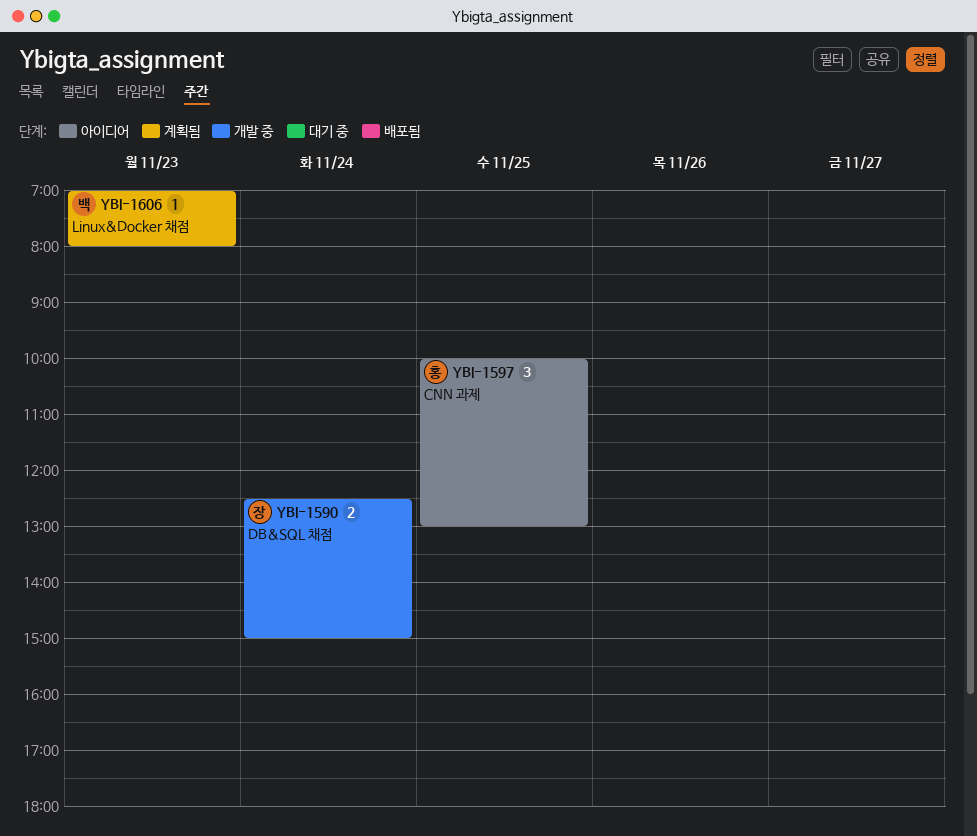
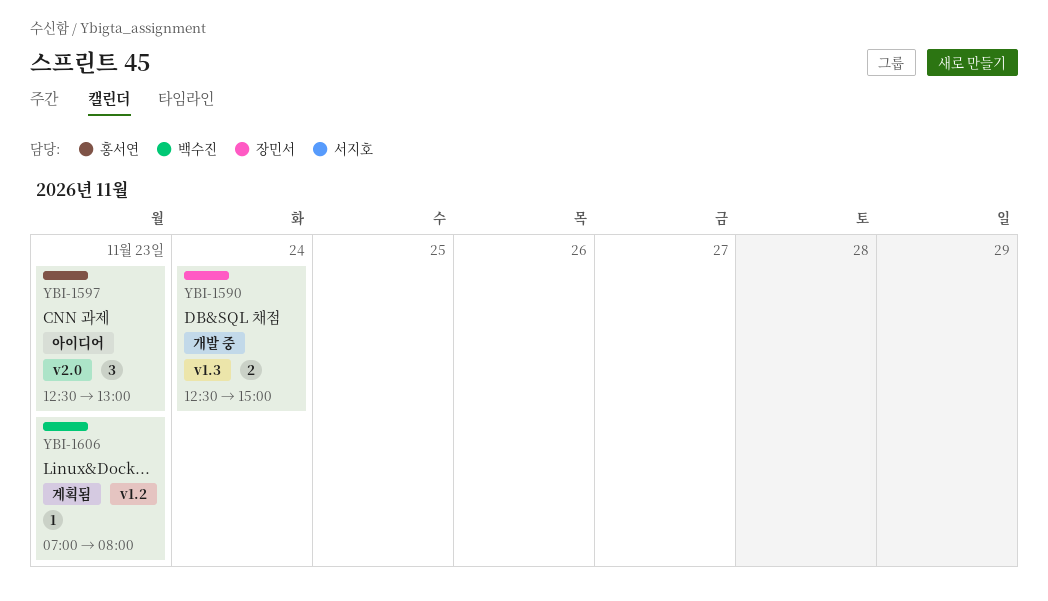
YBI-1597, day: Nov 25 -> Nov 23
YBI-1597, begins: 10:00 -> 12:30

